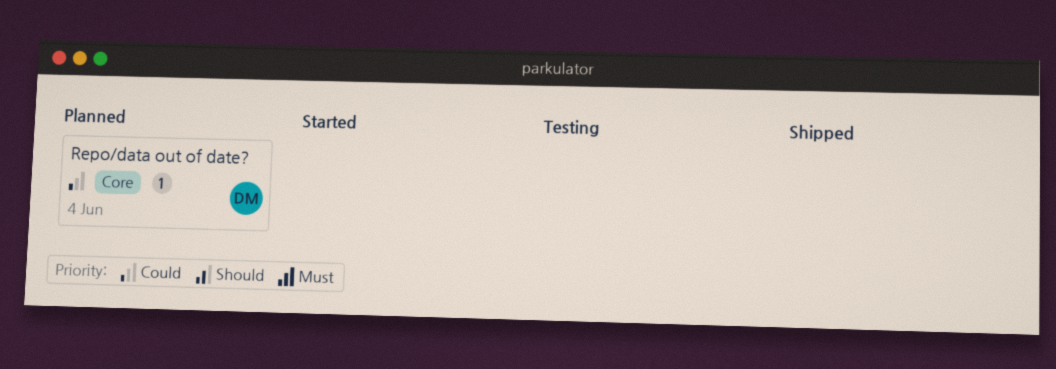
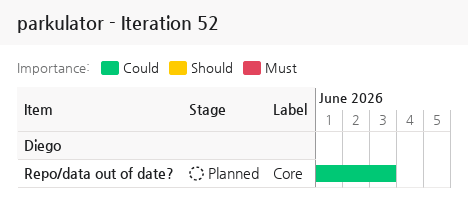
Repo/data out of date?, due: Jun 4 -> Jun 3

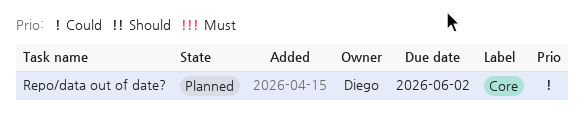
Repo/data out of date?, due: Jun 3 -> Jun 2

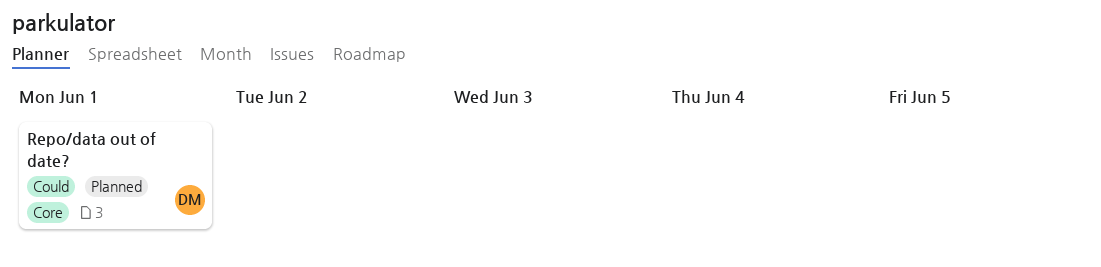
Repo/data out of date?, due: Jun 2 -> Jun 1

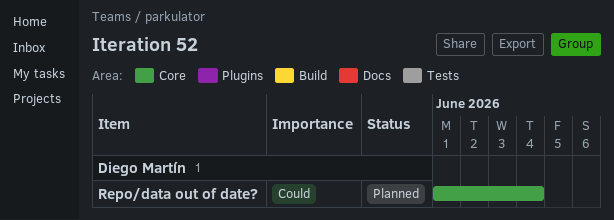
Repo/data out of date?, due: Jun 1 -> Jun 4

